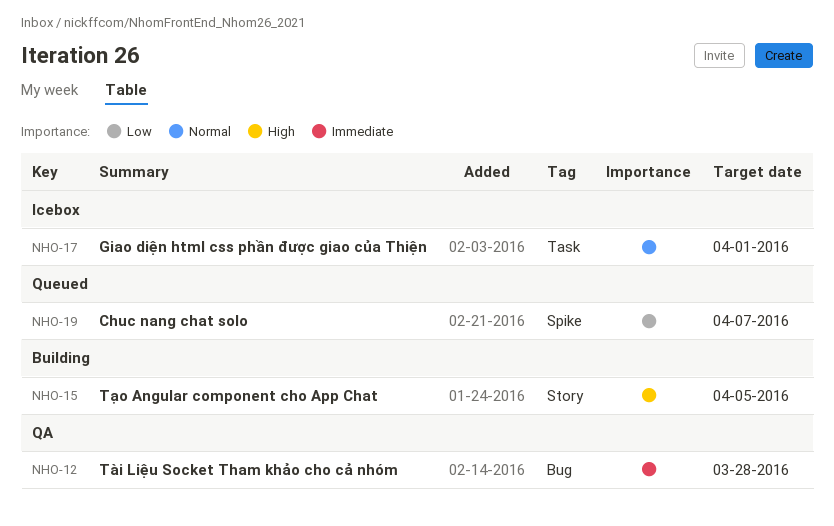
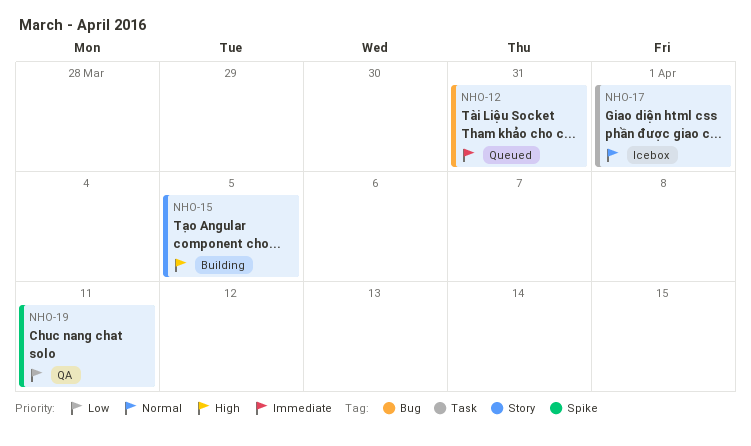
NHO-12, status: QA -> Queued
NHO-12, due: Mar 28 -> Mar 31
NHO-19, status: Queued -> QA
NHO-19, due: Apr 7 -> Apr 11

